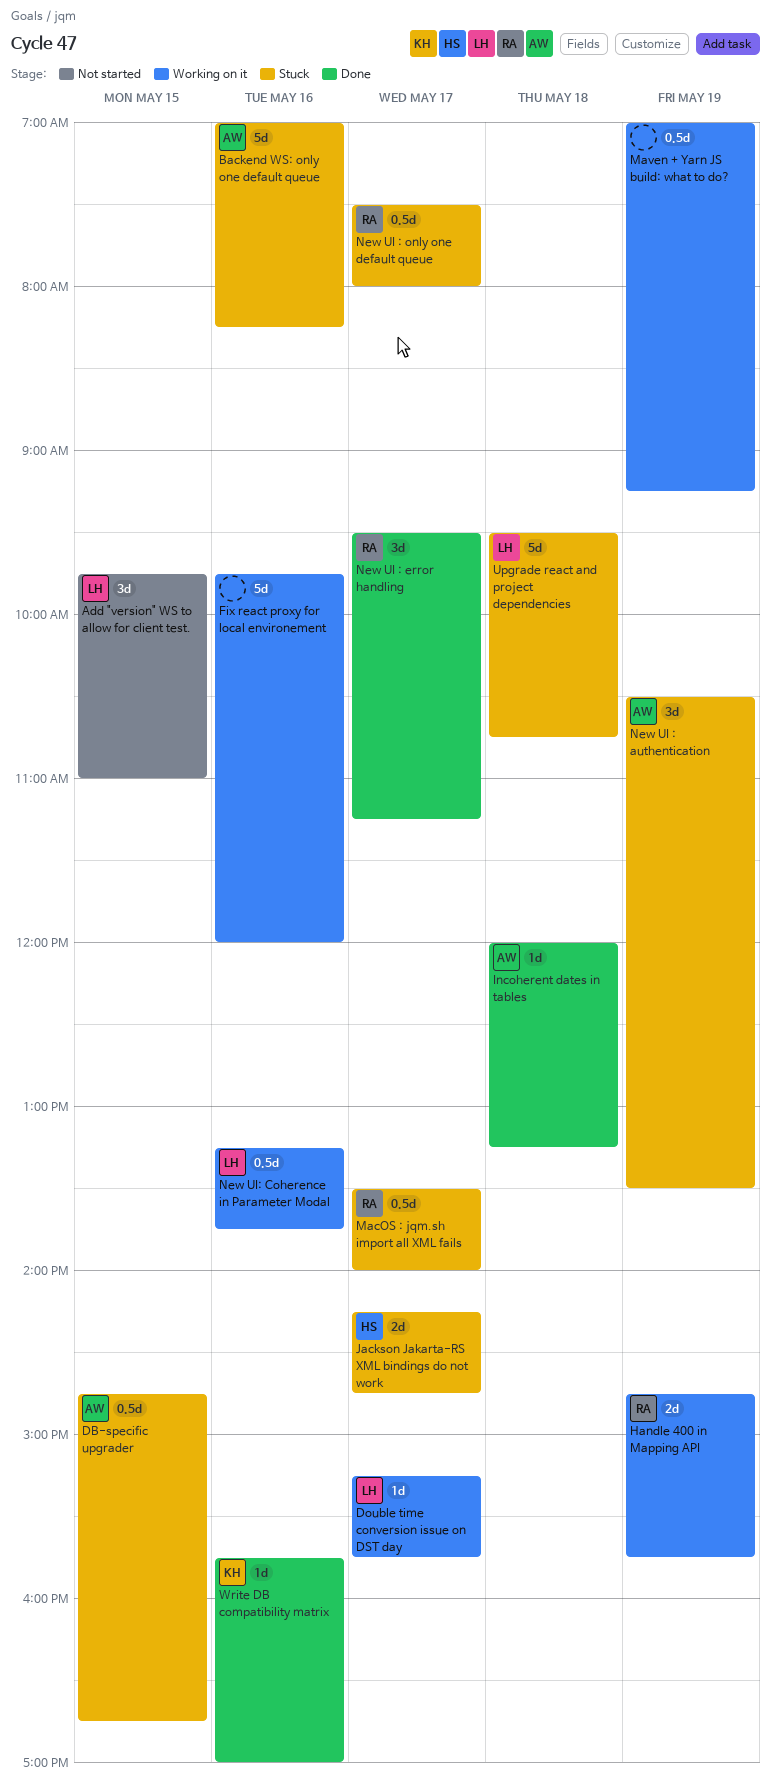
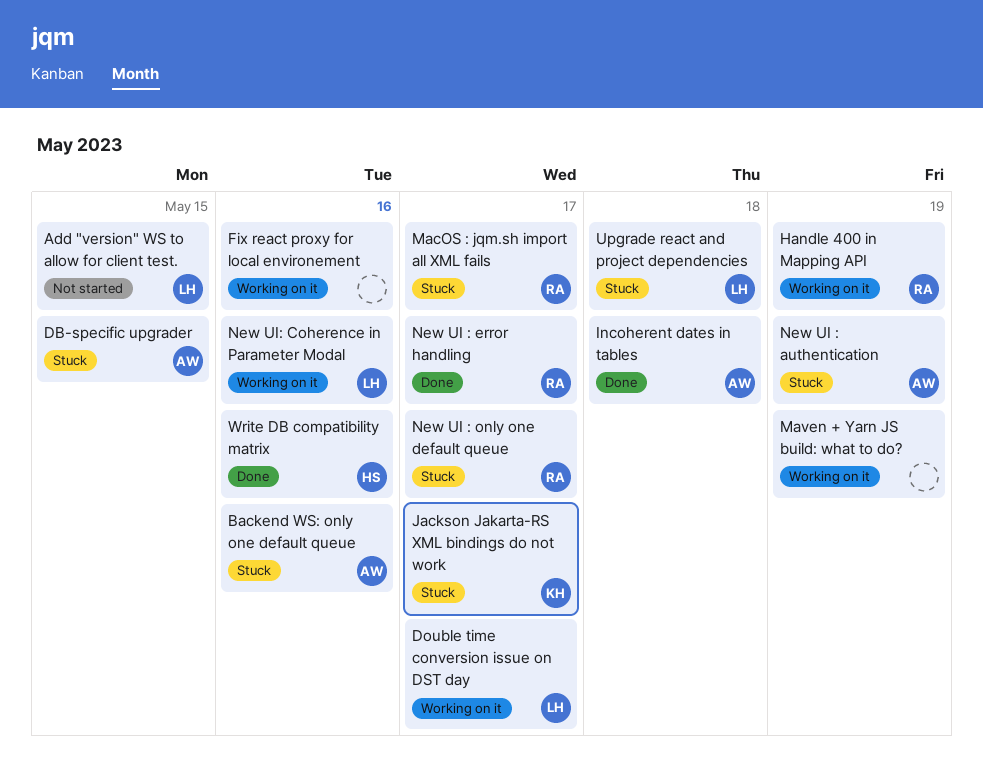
Jackson Jakarta-RS XML bindings do not work, owner: HS -> KH
Write DB compatibility matrix, owner: KH -> HS

